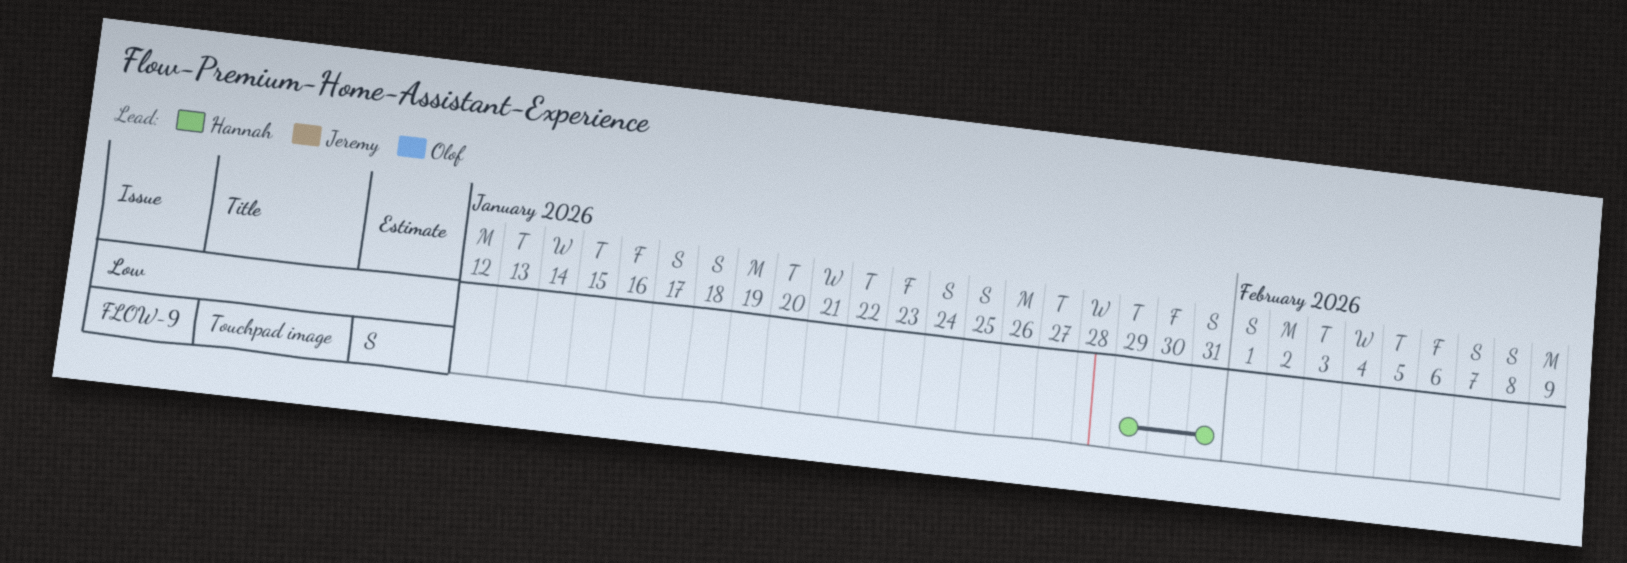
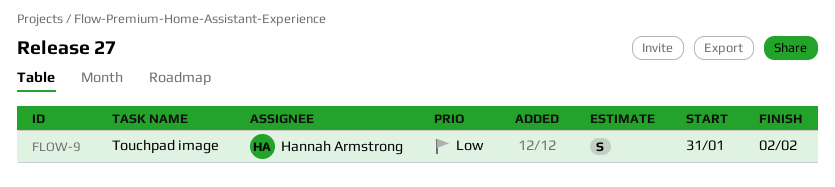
FLOW-9, start: Jan 29 -> Jan 31
FLOW-9, due: Jan 31 -> Feb 2

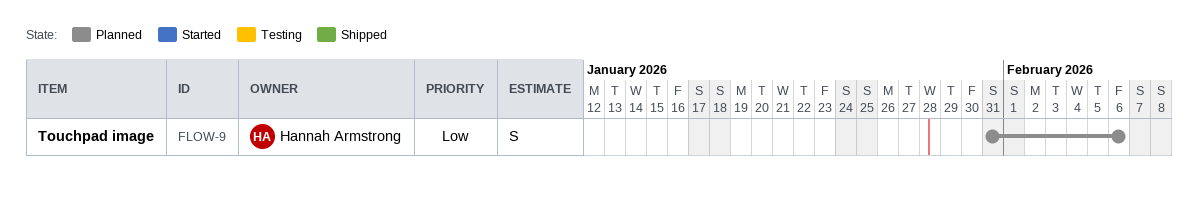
FLOW-9, due: Feb 2 -> Feb 6

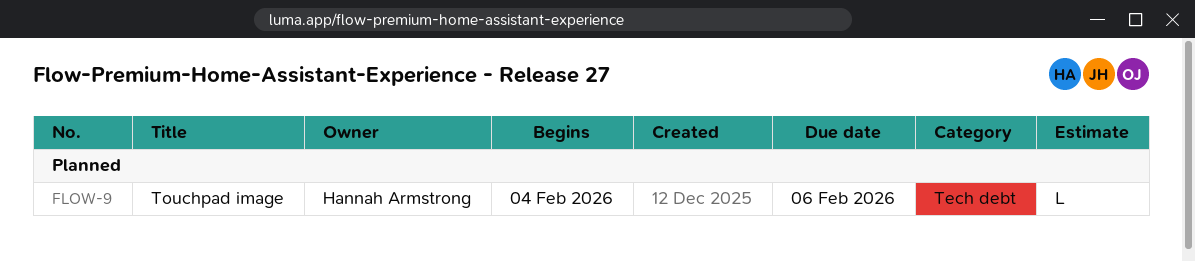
FLOW-9, estimate: S -> L
FLOW-9, start: Jan 31 -> Feb 4

